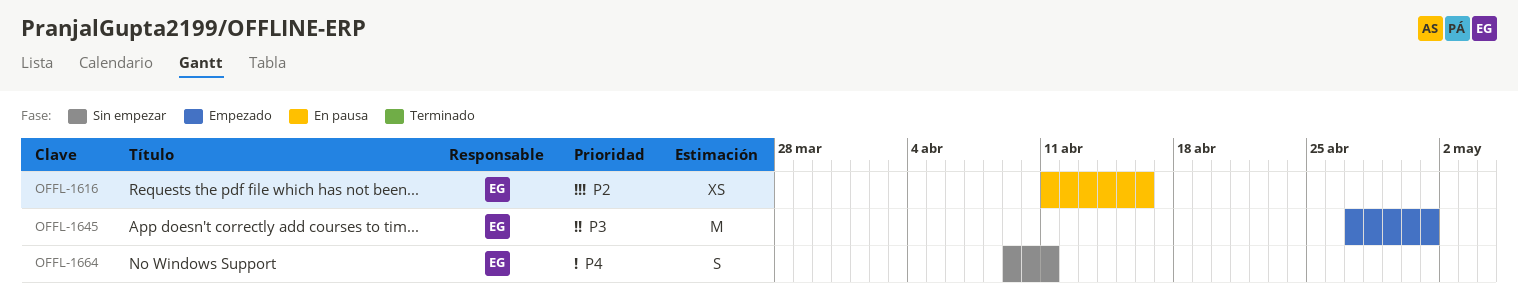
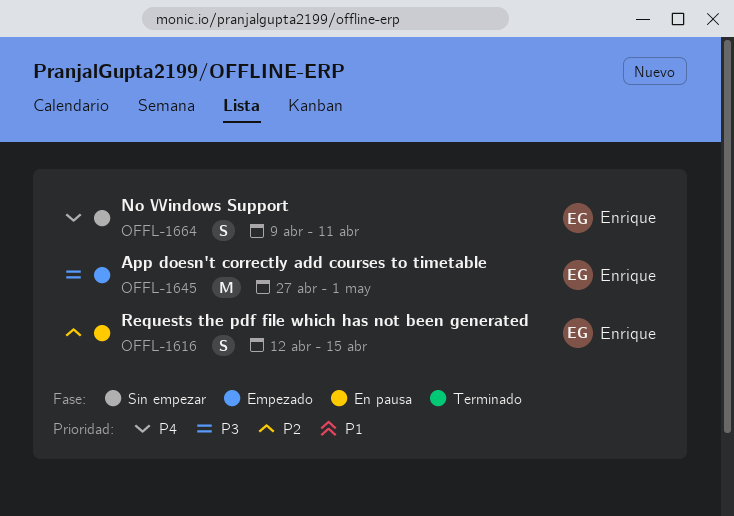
OFFL-1616, estimate: XS -> S
OFFL-1616, start: Apr 11 -> Apr 12
OFFL-1616, due: Apr 16 -> Apr 15

